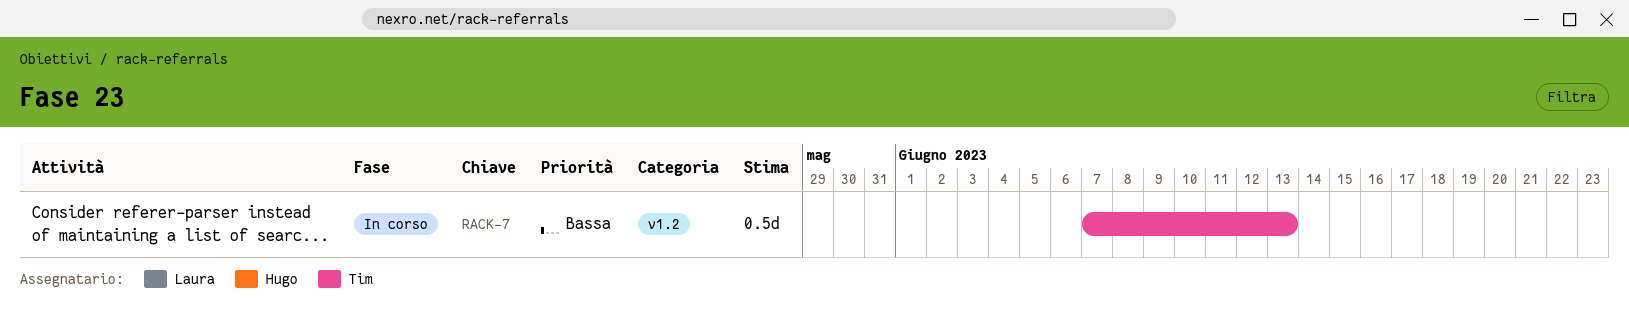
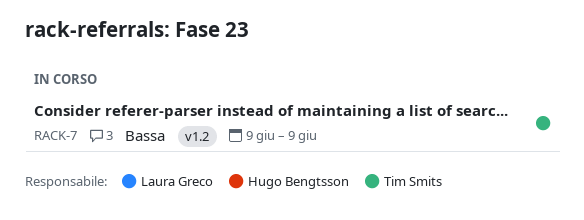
RACK-7, start: Jun 7 -> Jun 9
RACK-7, due: Jun 13 -> Jun 9

